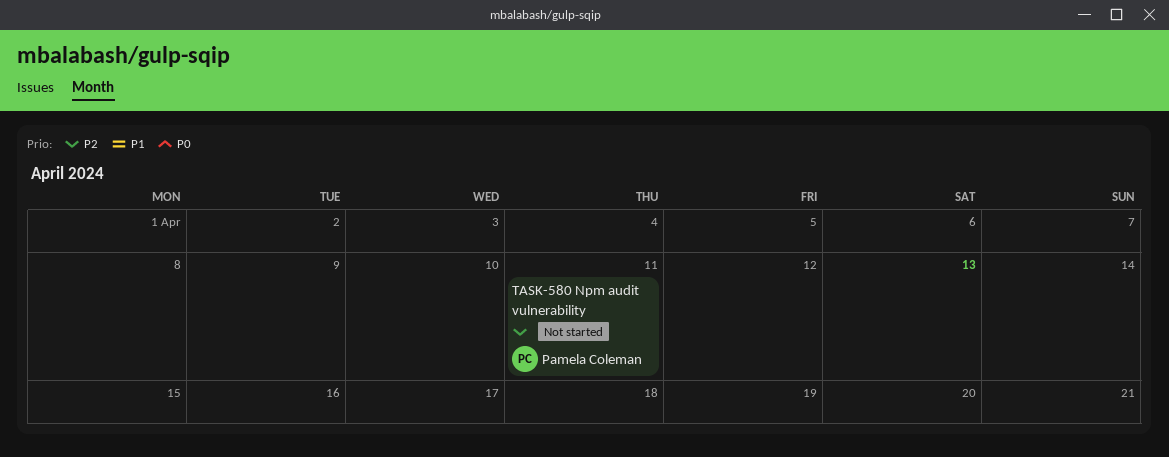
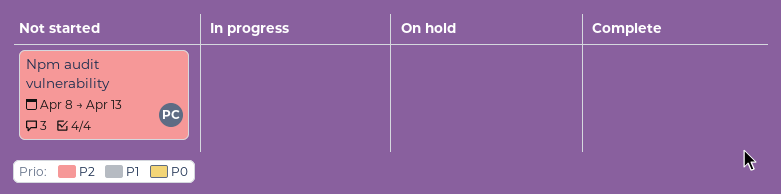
Npm audit vulnerability, due: Apr 11 -> Apr 13

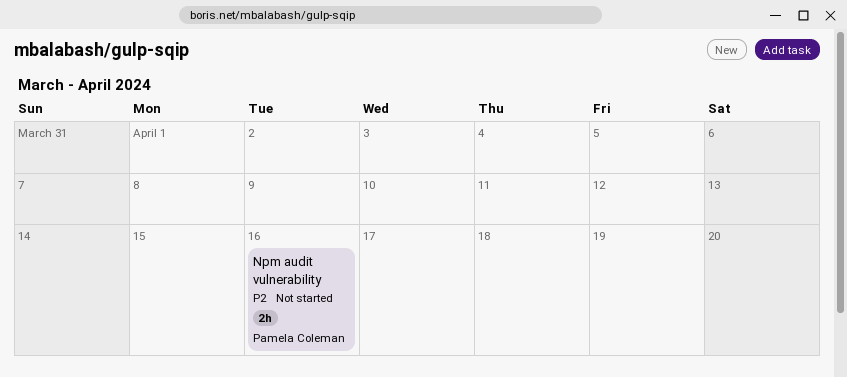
Npm audit vulnerability, due: Apr 13 -> Apr 16

